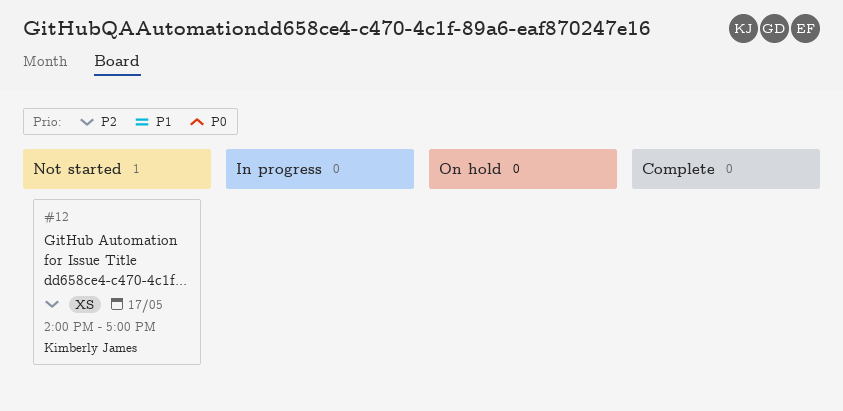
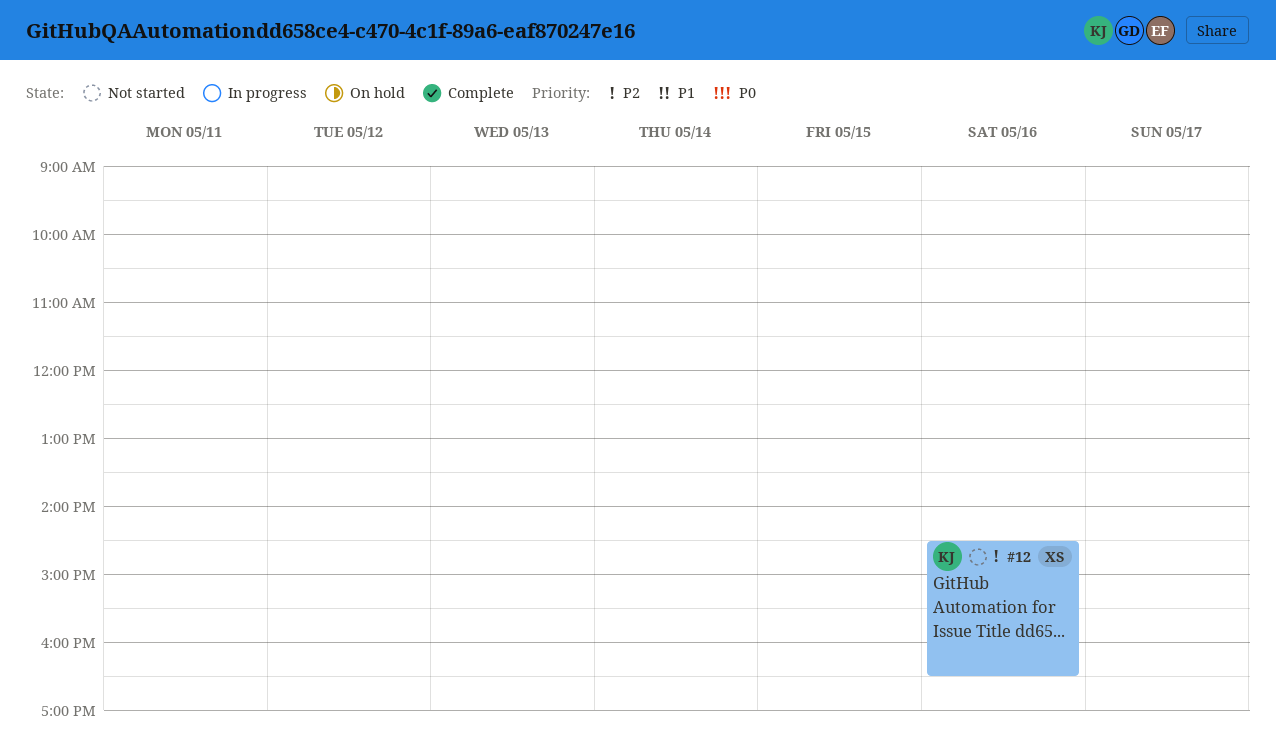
#12, day: May 17 -> May 16
#12, begins: 14:00 -> 14:30
#12, ends: 17:00 -> 16:30

